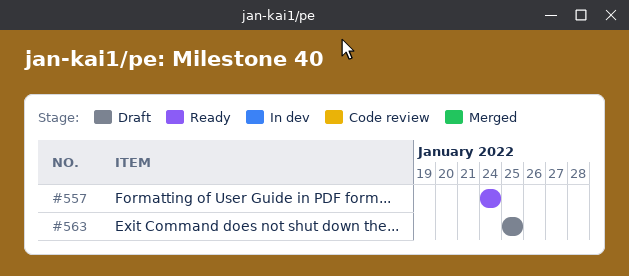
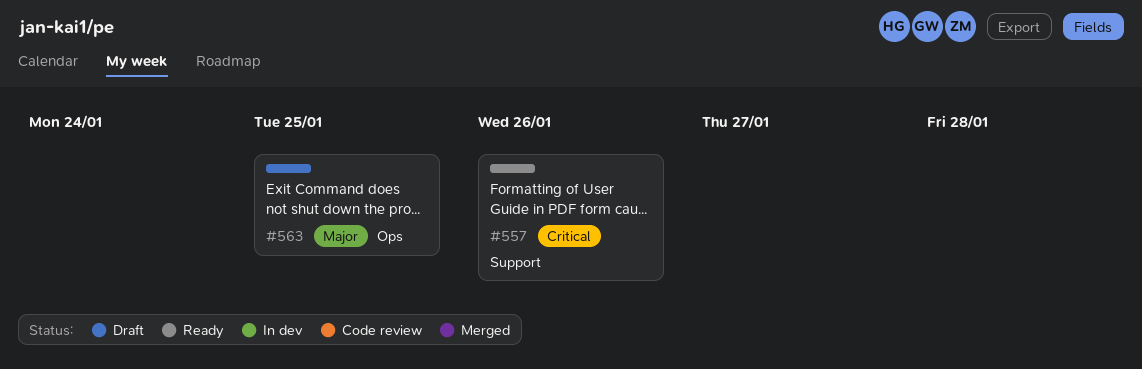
#557, due: Jan 24 -> Jan 26

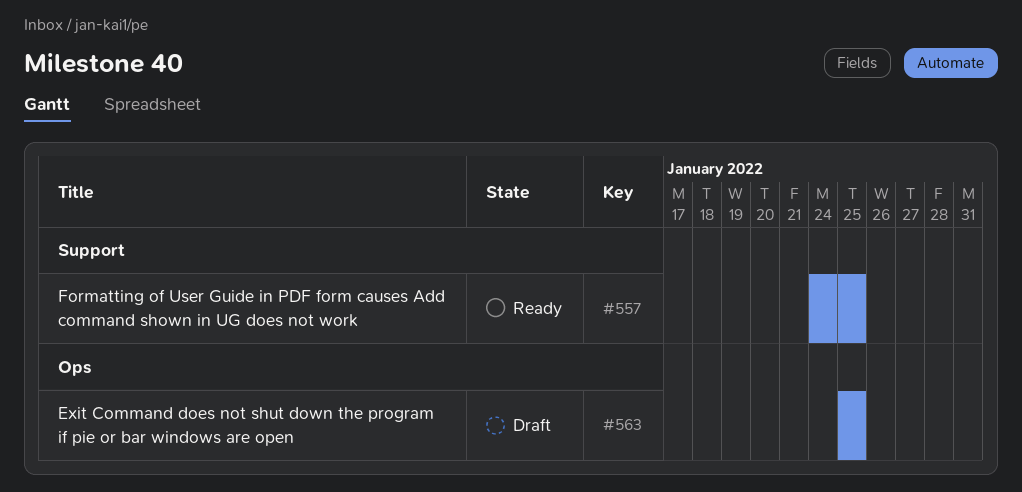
#557, due: Jan 26 -> Jan 25

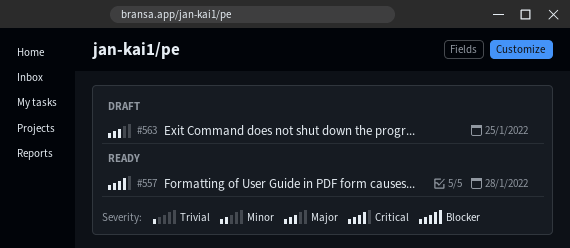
#557, due: Jan 25 -> Jan 28

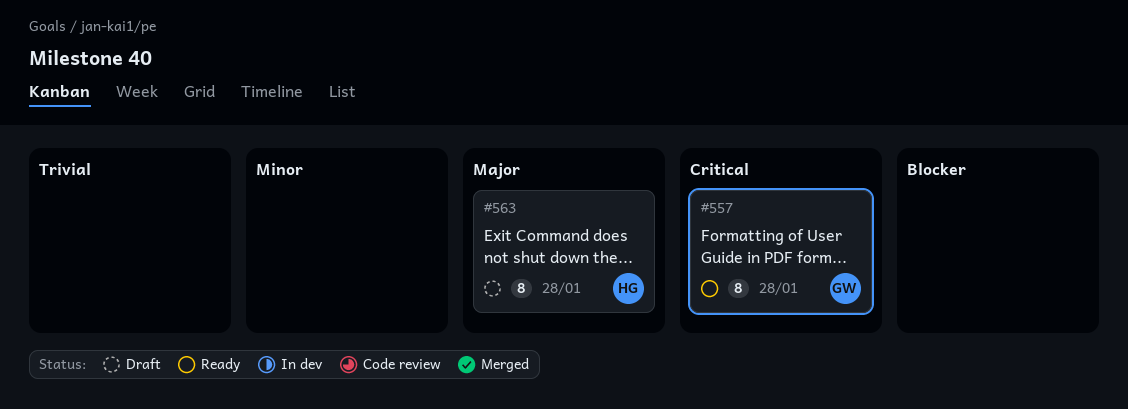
#563, due: Jan 25 -> Jan 28

